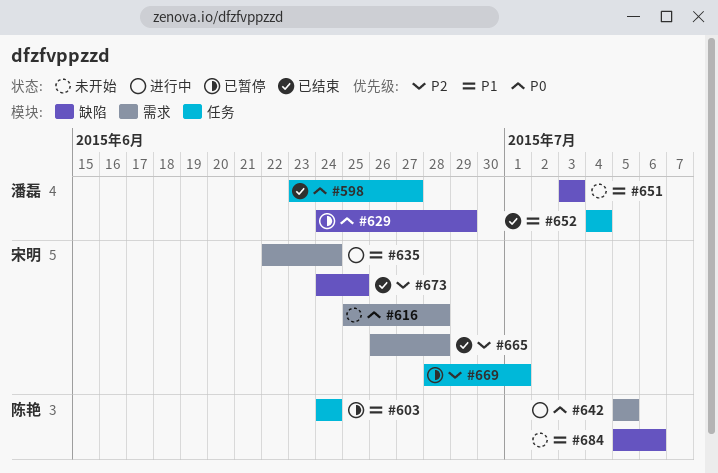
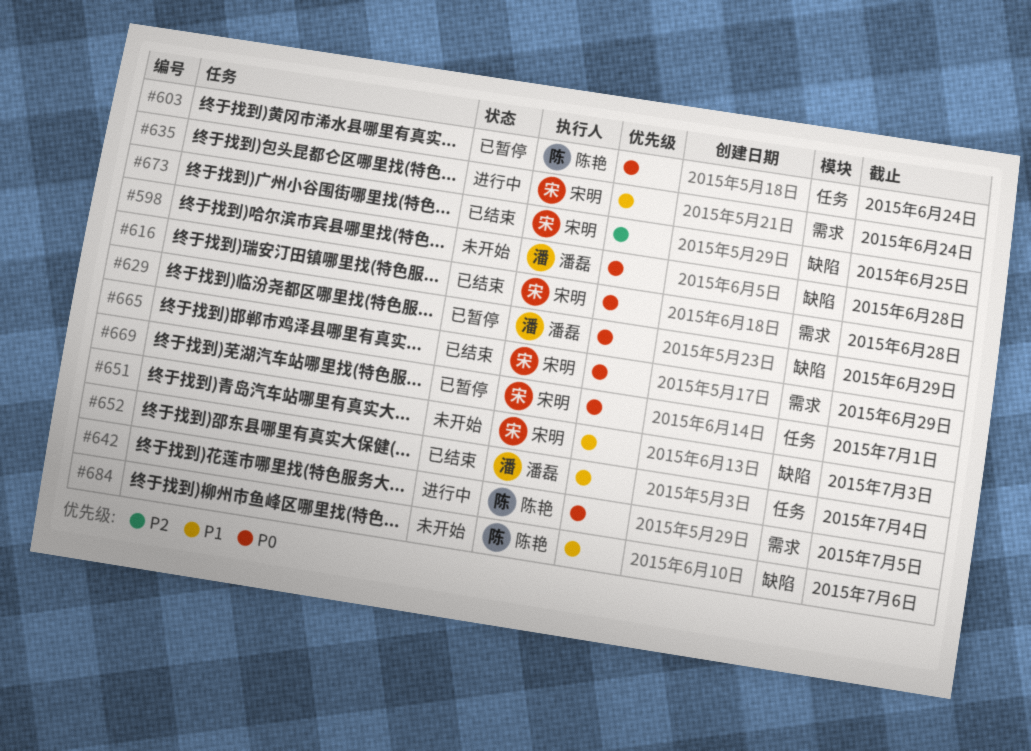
#598, status: 已结束 -> 未开始
#598, label: 任务 -> 缺陷
#598, due: Jun 27 -> Jun 28
#603, priority: P1 -> P0
#616, status: 未开始 -> 已结束
#651, owner: 潘磊 -> 宋明
#665, priority: P2 -> P0
#665, due: Jun 28 -> Jun 29
#669, priority: P2 -> P0

